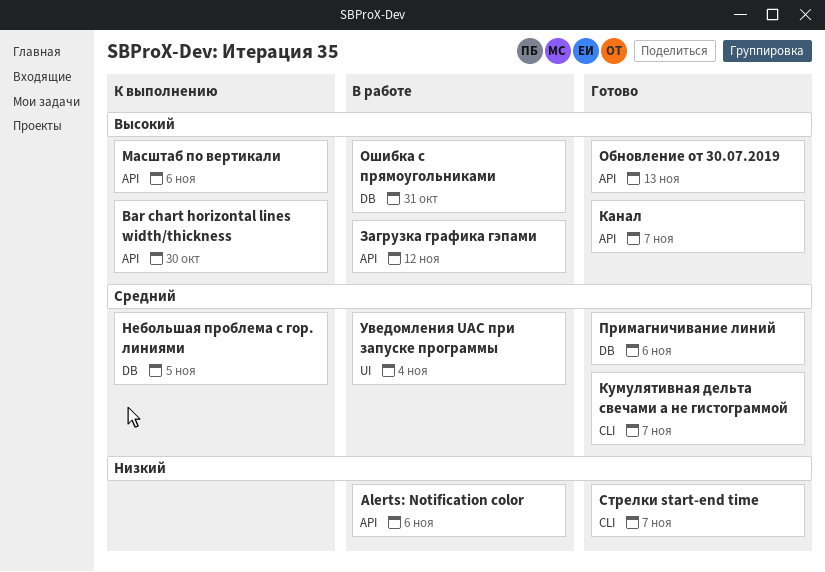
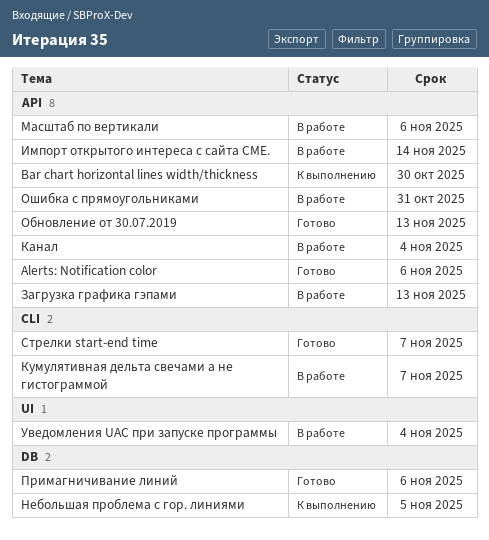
Alerts: Notification color, status: В работе -> Готово
Загрузка графика гэпами, due: Nov 12 -> Nov 13
Импорт открытого интереса с сайта CME.: none -> present
Канал, status: Готово -> В работе
Канал, due: Nov 7 -> Nov 4
Кумулятивная дельта свечами а не гистограммой, status: Готово -> В работе
Масштаб по вертикали, status: К выполнению -> В работе
Ошибка с прямоугольниками, label: DB -> API

